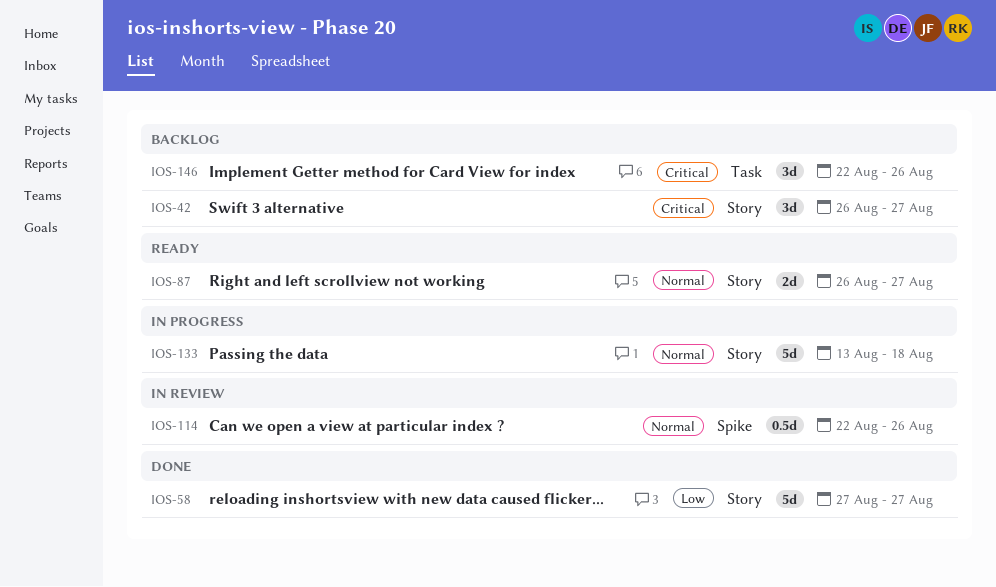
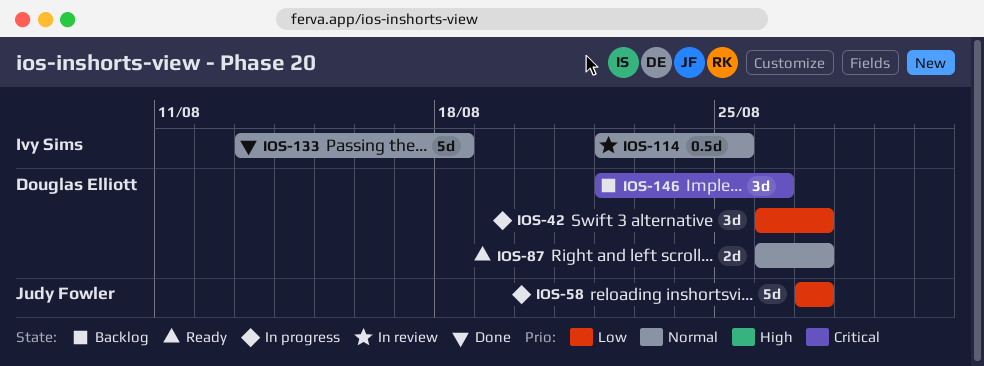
IOS-42, status: Backlog -> In progress
IOS-42, priority: Critical -> Low
IOS-58, status: Done -> In progress
IOS-114, due: Aug 26 -> Aug 25
IOS-133, status: In progress -> Done

